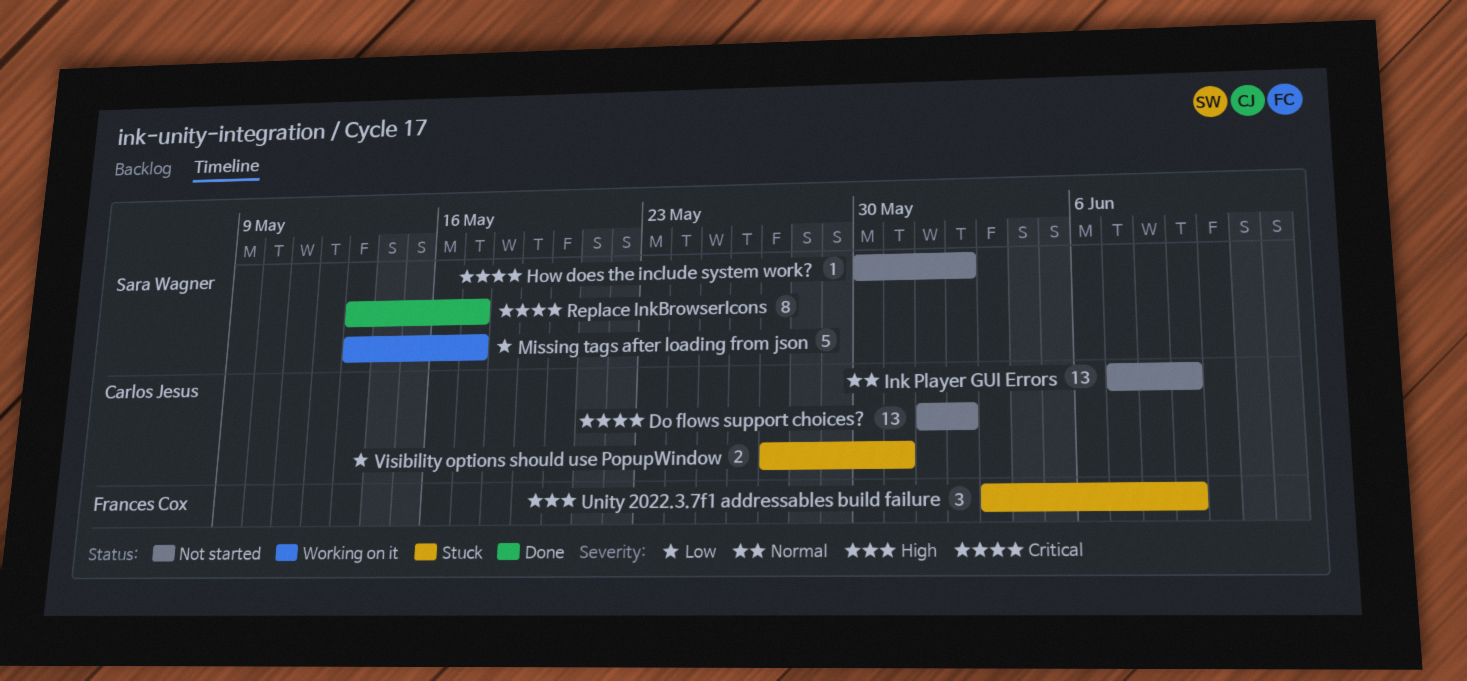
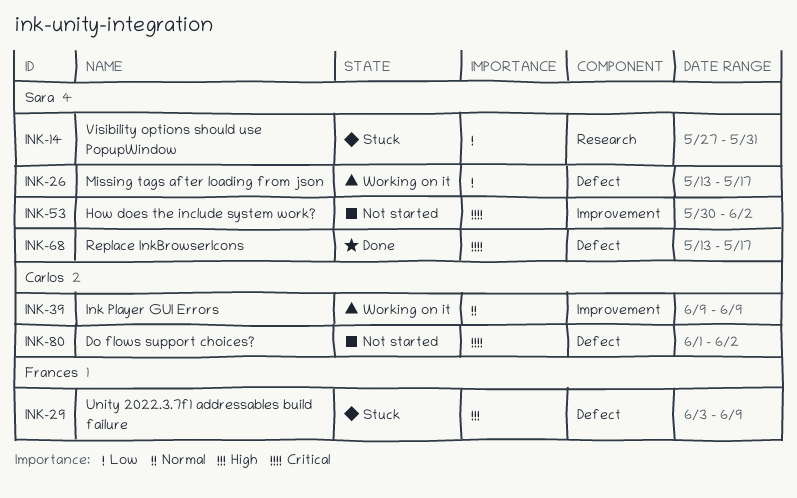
Ink Player GUI Errors, status: Not started -> Working on it
Ink Player GUI Errors, start: Jun 7 -> Jun 9
Visibility options should use PopupWindow, owner: Carlos Jesus -> Sara Wagner

